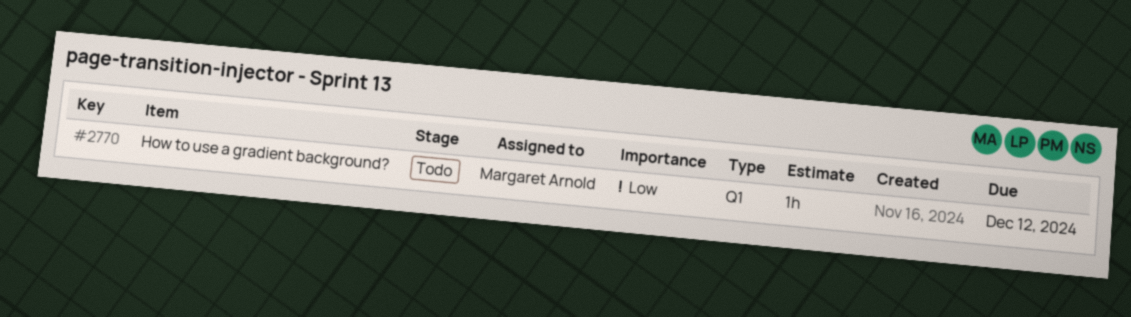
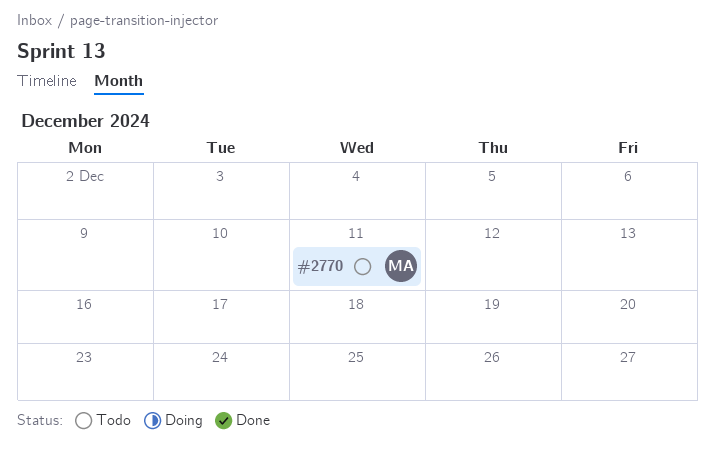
#2770, due: Dec 12 -> Dec 11

